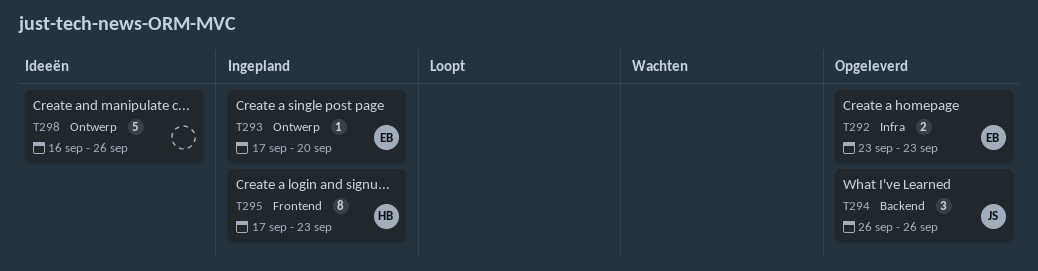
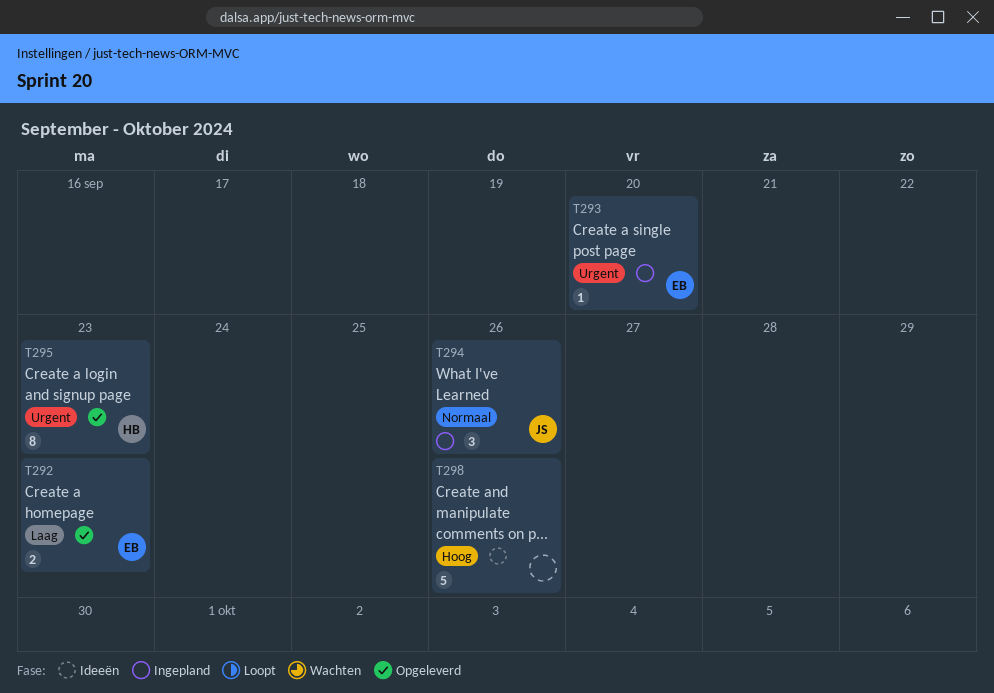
T294, status: Opgeleverd -> Ingepland
T295, status: Ingepland -> Opgeleverd

